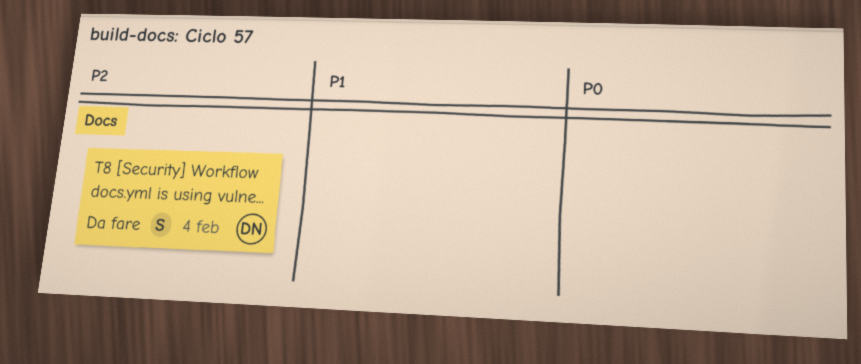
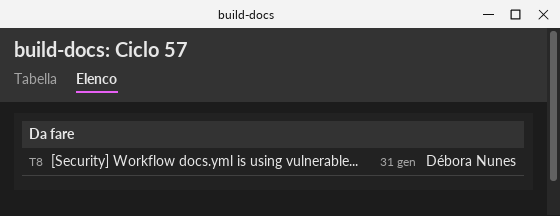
T8, due: Feb 4 -> Jan 31

